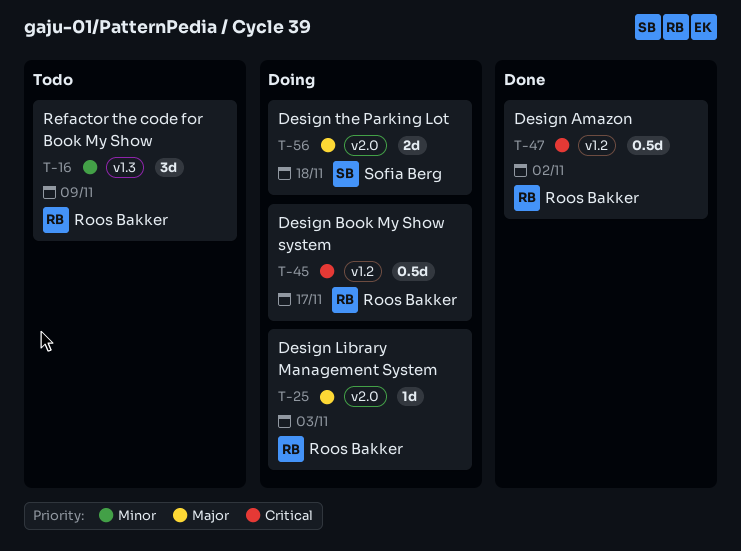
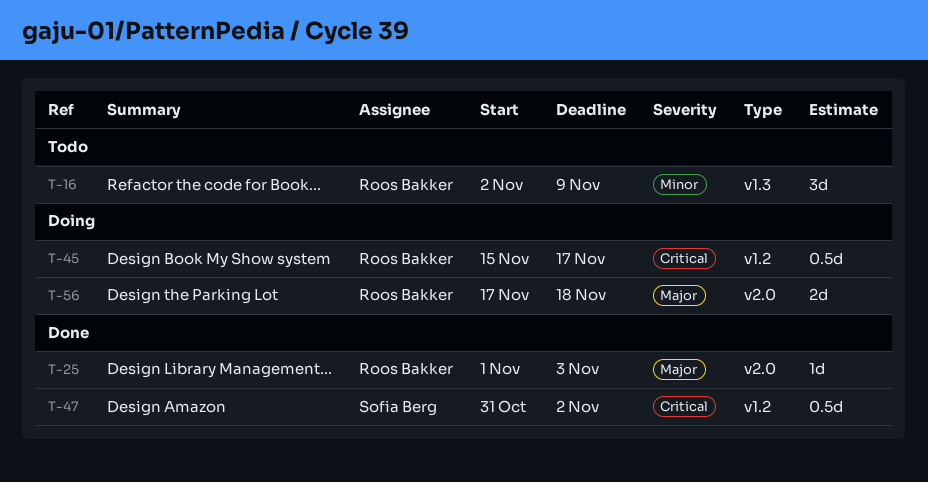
T-25, status: Doing -> Done
T-47, owner: Roos Bakker -> Sofia Berg
T-56, owner: Sofia Berg -> Roos Bakker

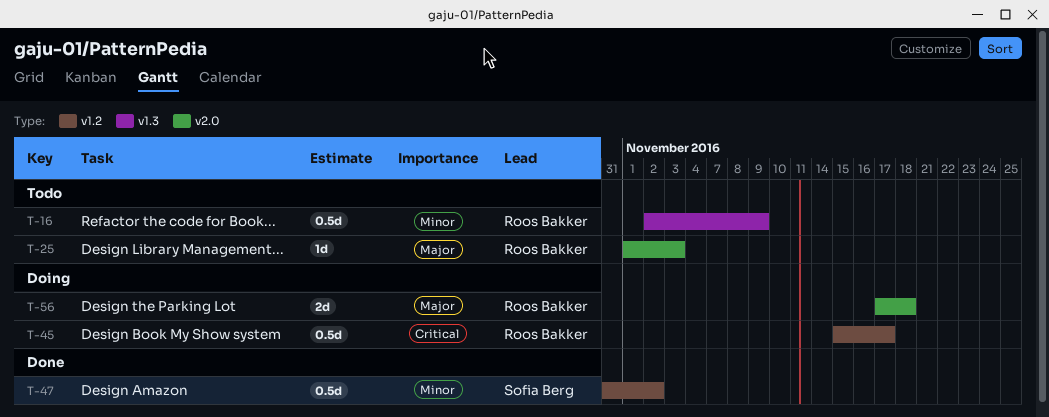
T-16, estimate: 3d -> 0.5d
T-25, status: Done -> Todo
T-47, priority: Critical -> Minor

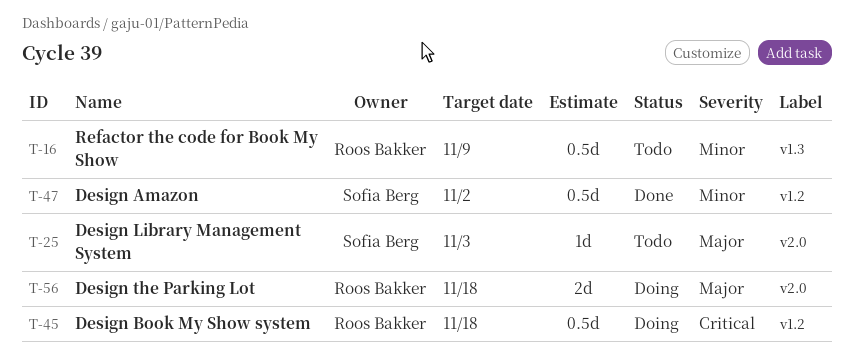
T-25, owner: Roos Bakker -> Sofia Berg
T-45, due: Nov 17 -> Nov 18

